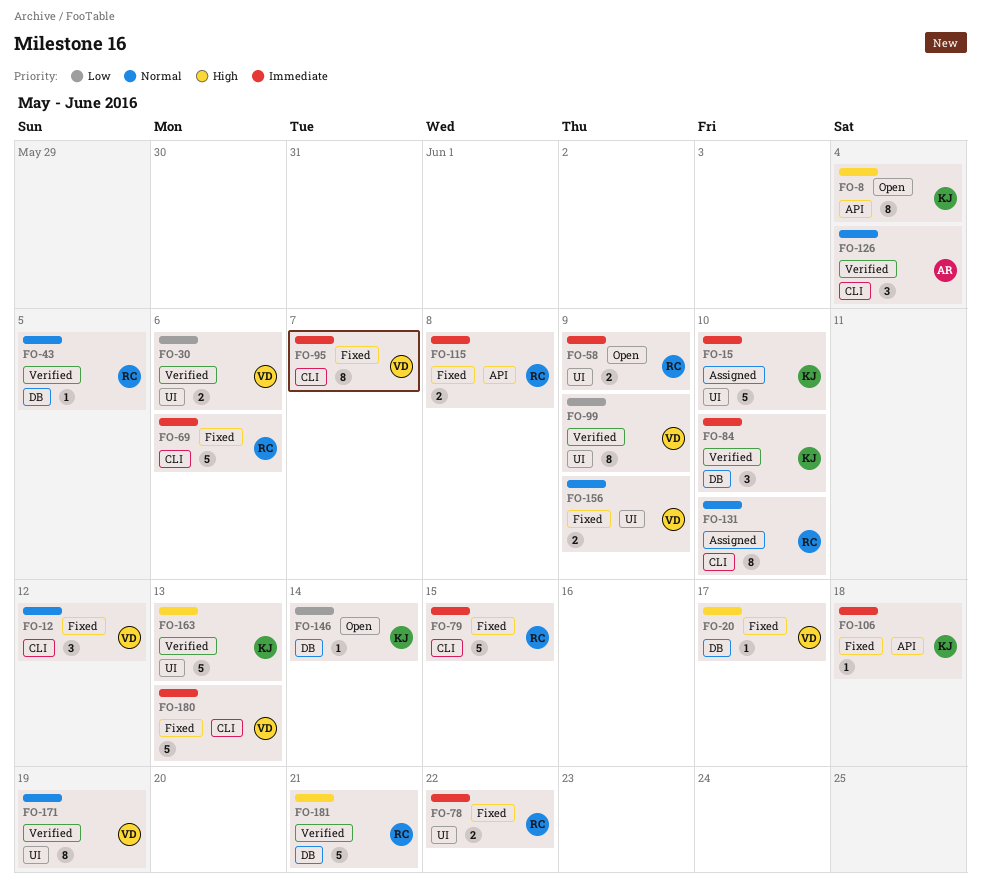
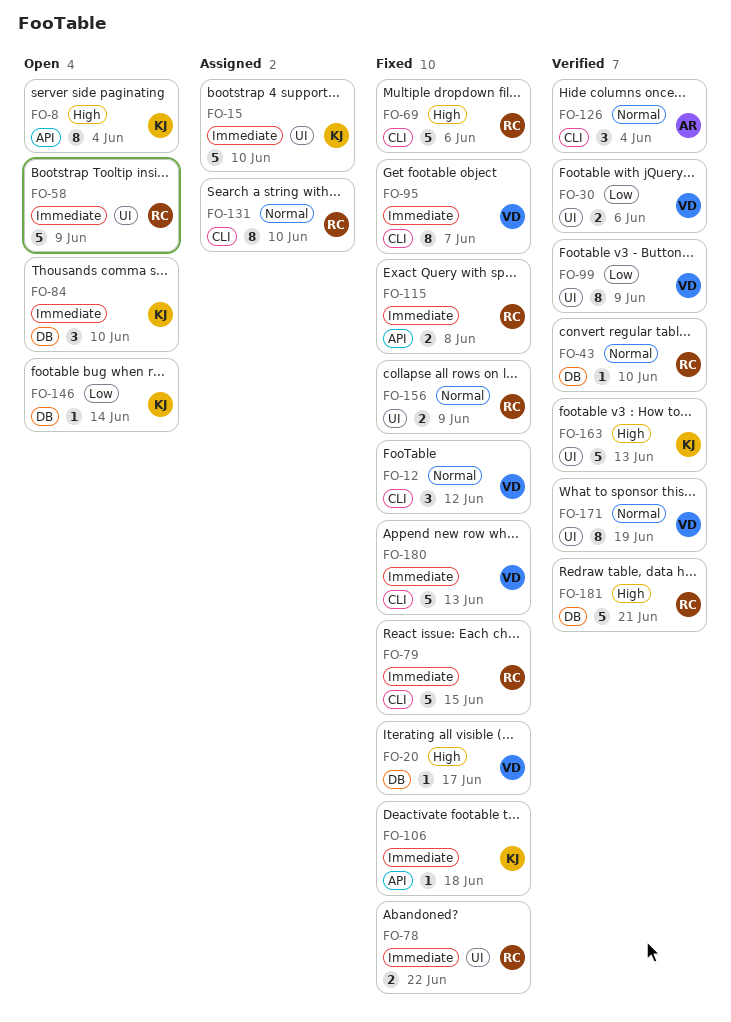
FO-43, due: Jun 5 -> Jun 10
FO-58, estimate: 2 -> 5
FO-69, priority: Immediate -> High
FO-84, status: Verified -> Open
FO-156, owner: VD -> RC

